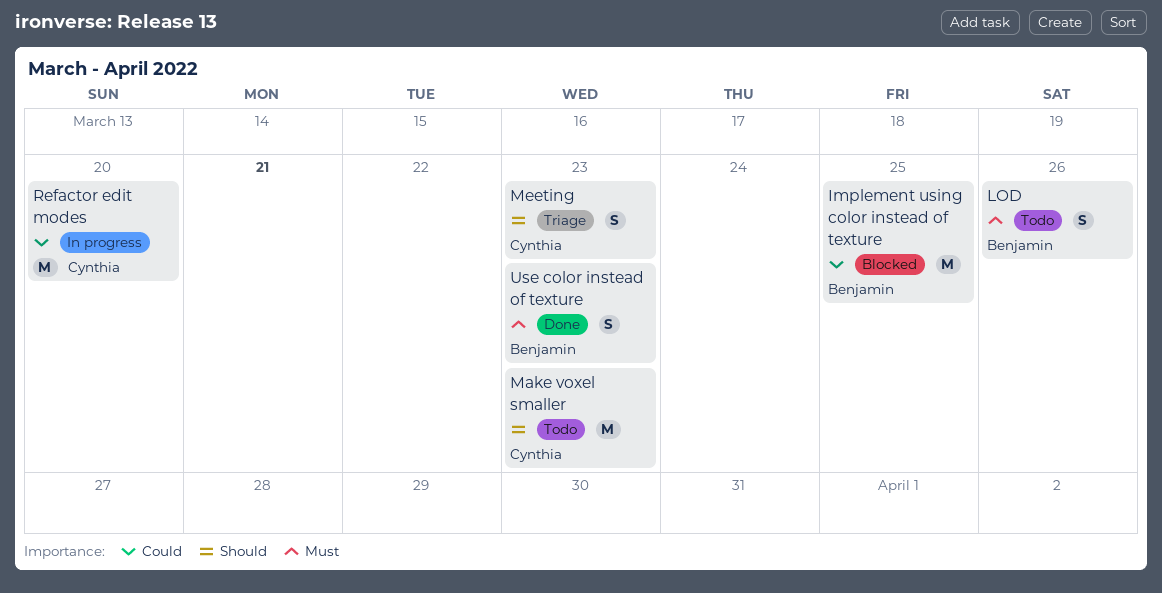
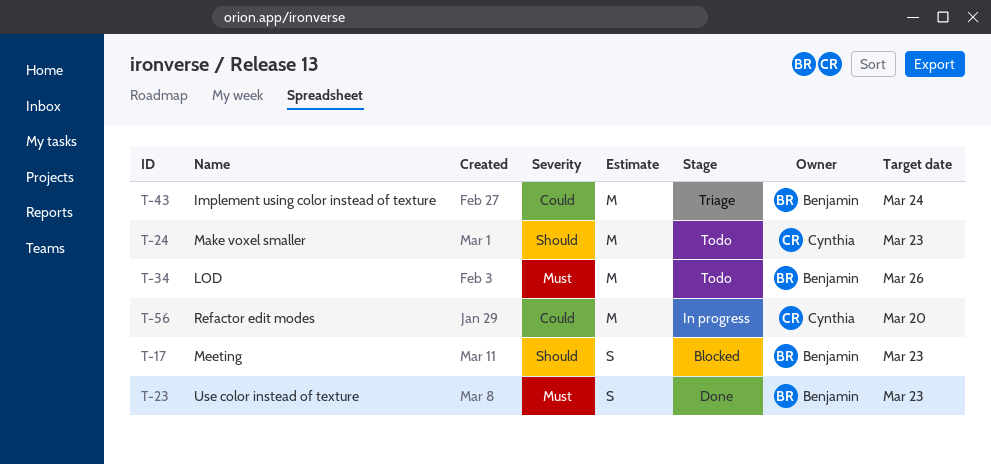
Implement using color instead of texture, status: Blocked -> Triage
Implement using color instead of texture, due: Mar 25 -> Mar 24
LOD, estimate: S -> M
Meeting, status: Triage -> Blocked
Meeting, owner: Cynthia -> Benjamin

